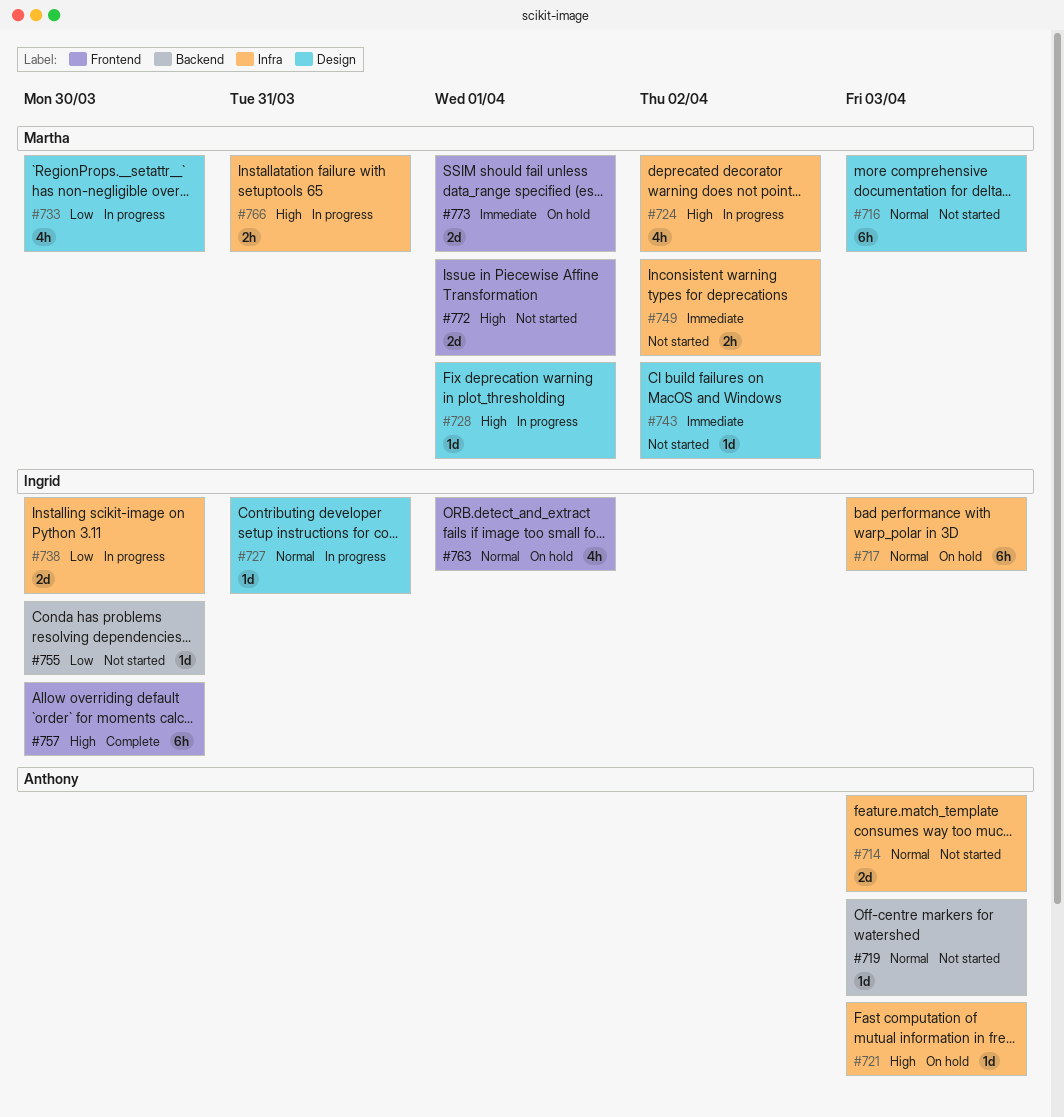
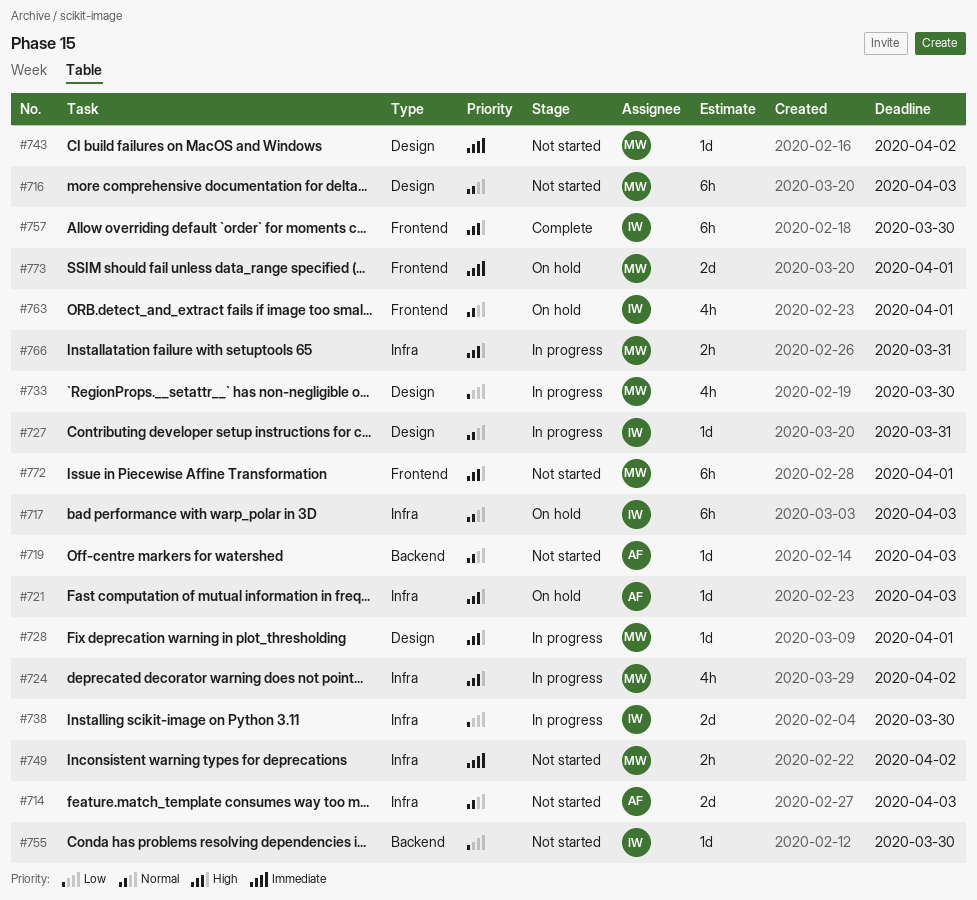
#772, estimate: 2d -> 6h

